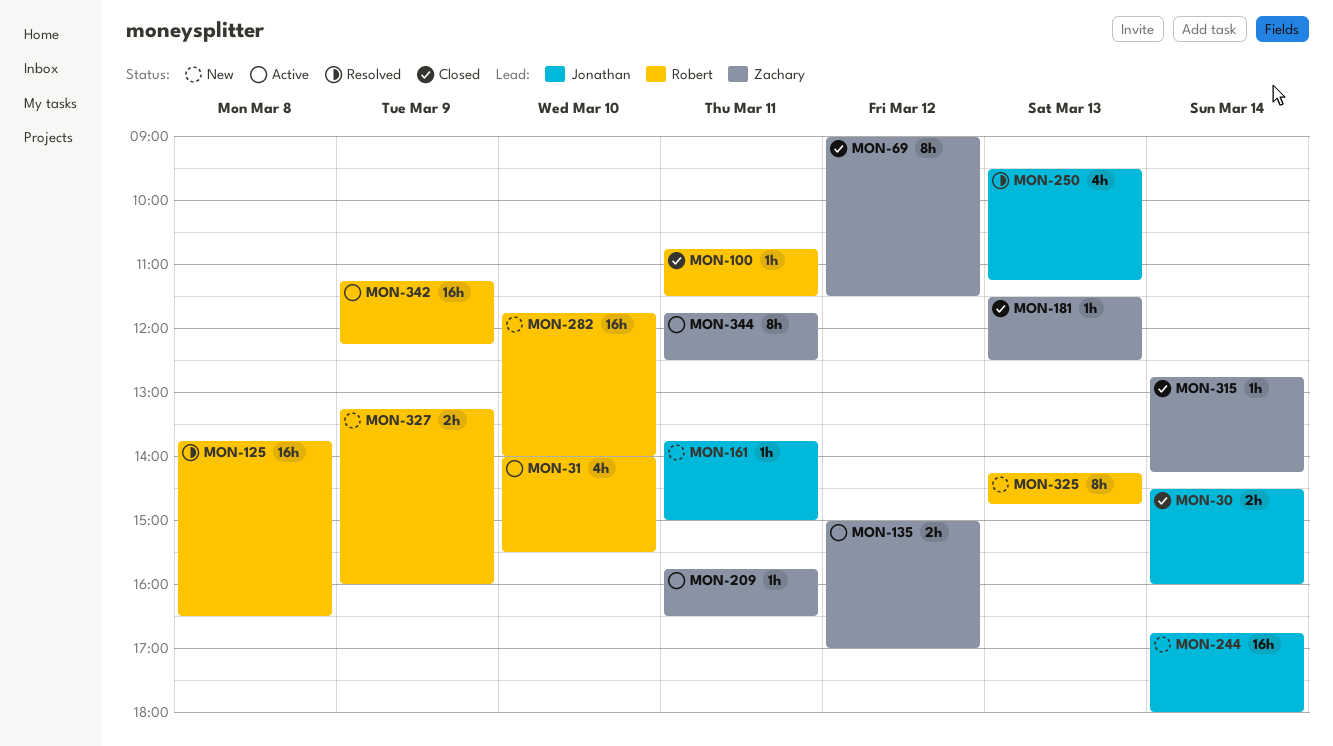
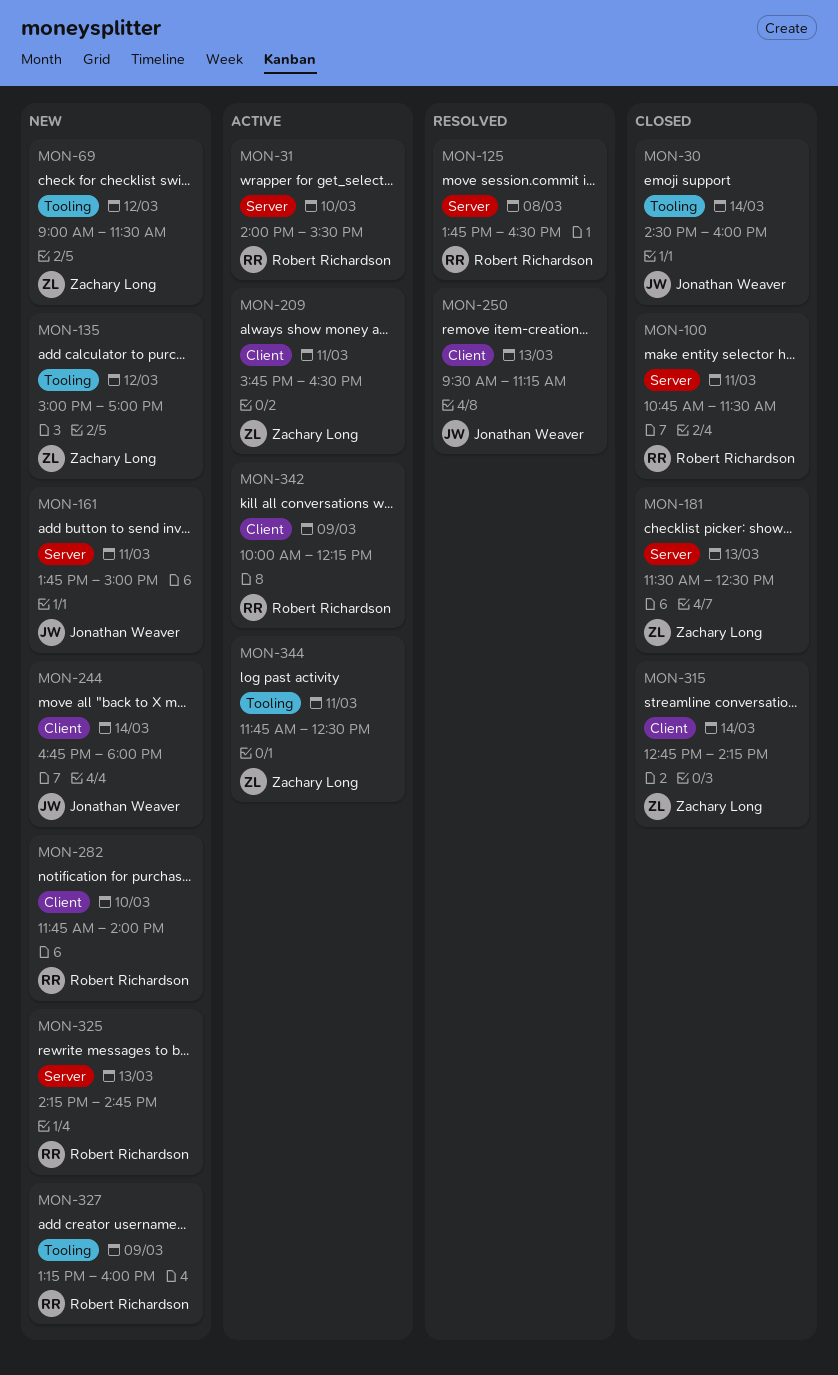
MON-69, status: Closed -> New
MON-135, status: Active -> New
MON-342, begins: 11:15 -> 10:00

